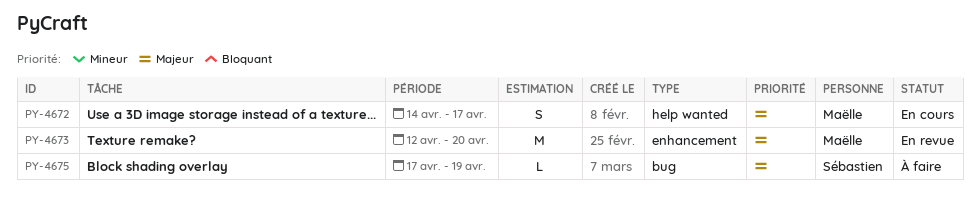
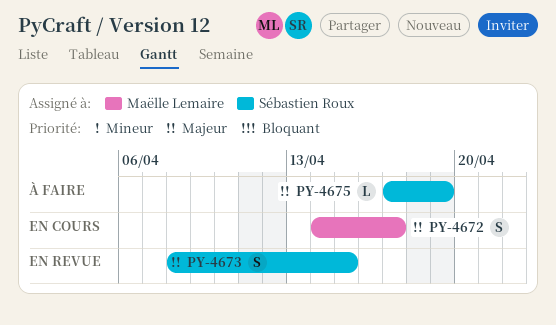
PY-4673, owner: Maëlle Lemaire -> Sébastien Roux
PY-4673, estimate: M -> S
PY-4673, start: Apr 12 -> Apr 8
PY-4673, due: Apr 20 -> Apr 15

